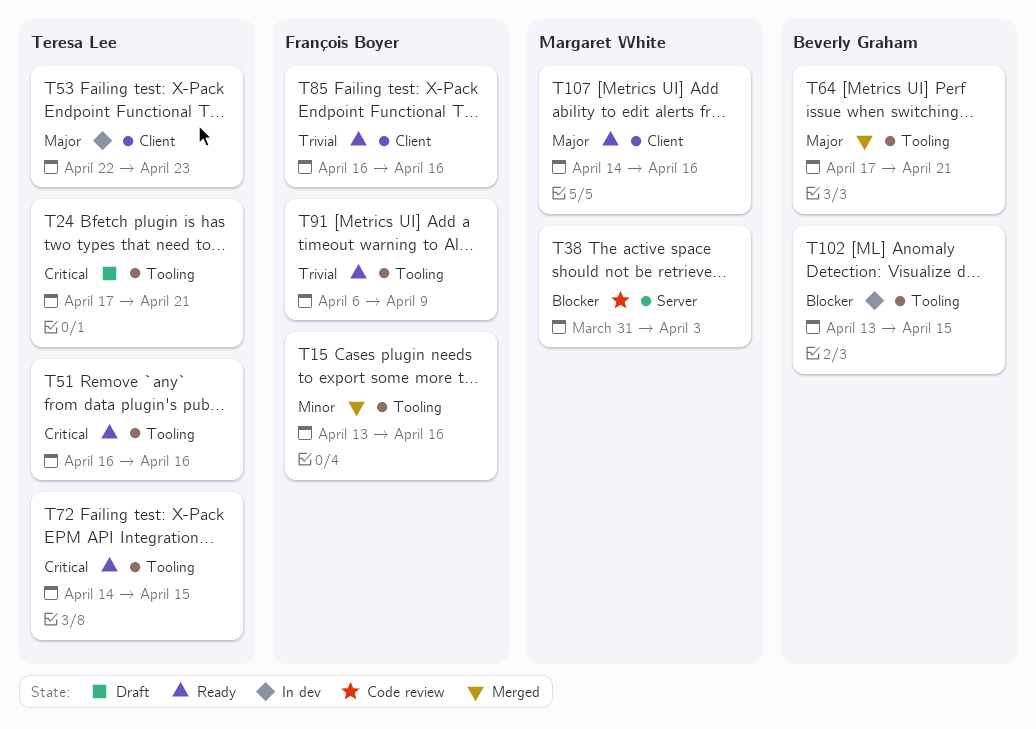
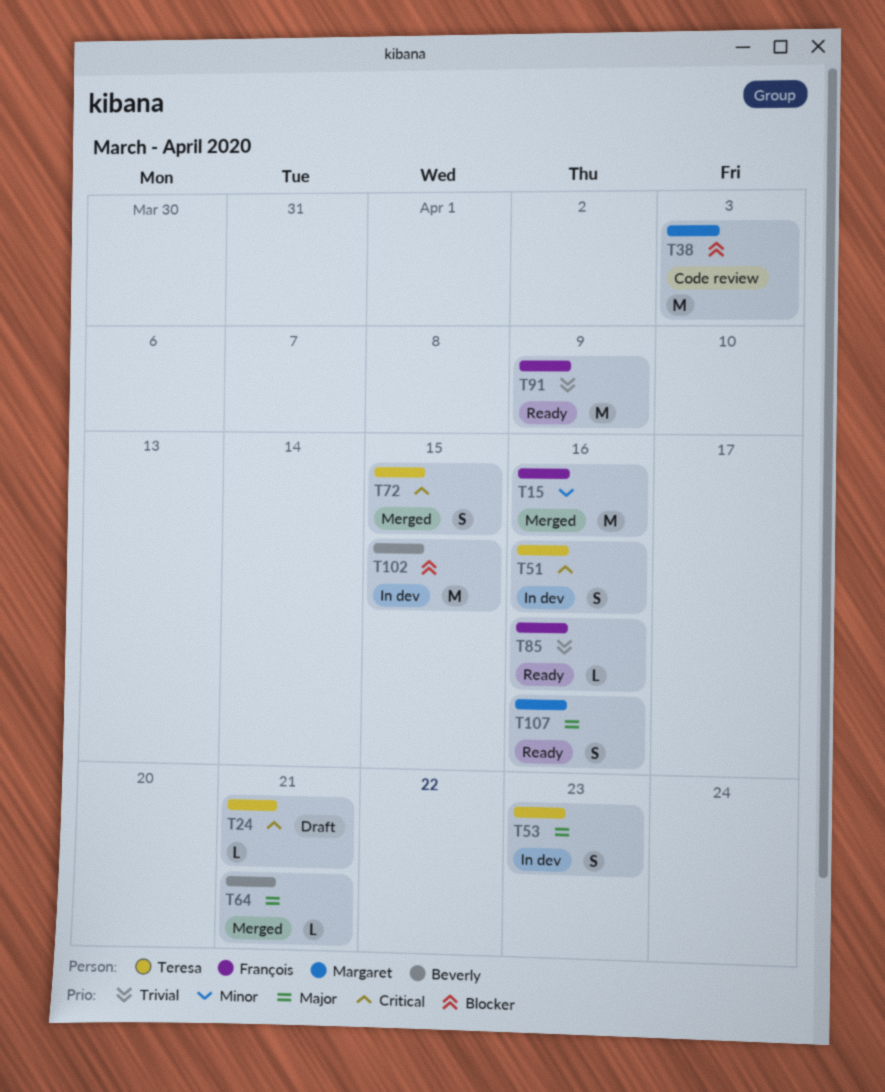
T51, status: Ready -> In dev
T72, status: Ready -> Merged

